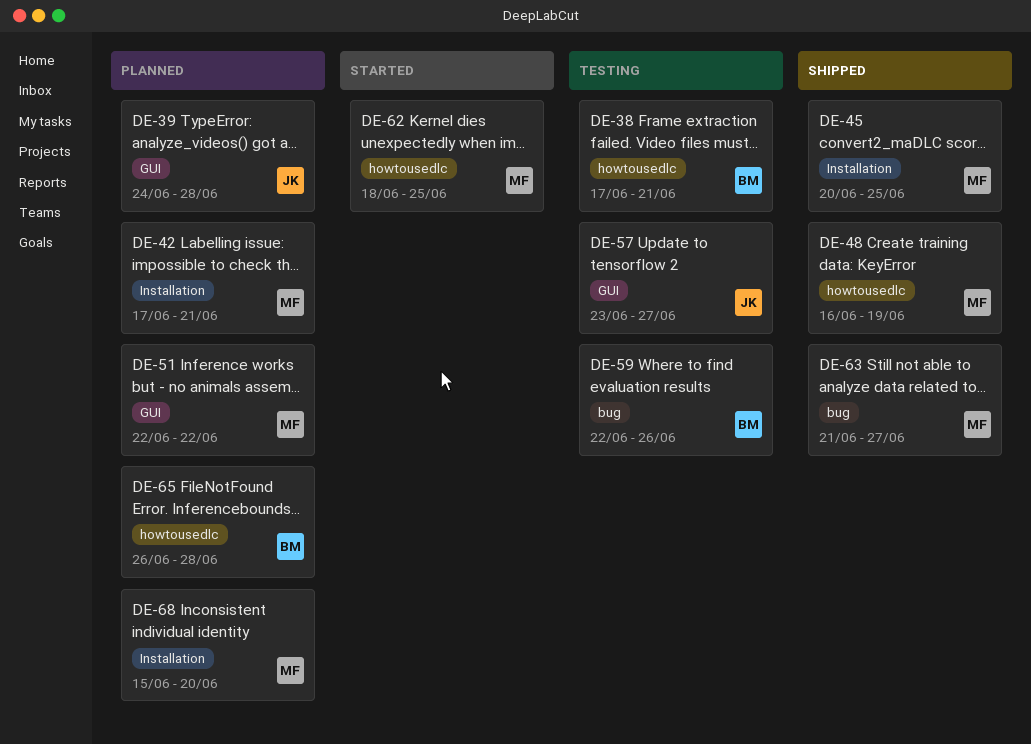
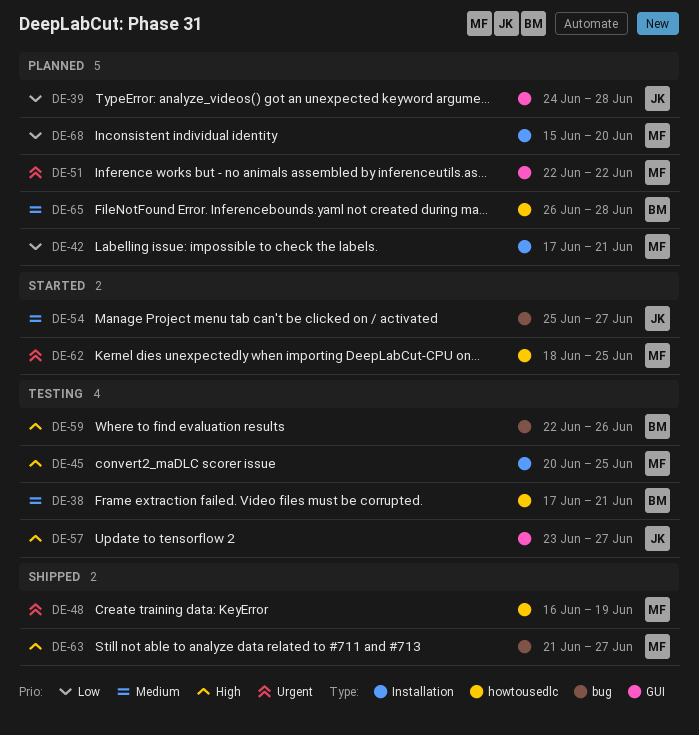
DE-45, status: Shipped -> Testing
DE-54: none -> present

